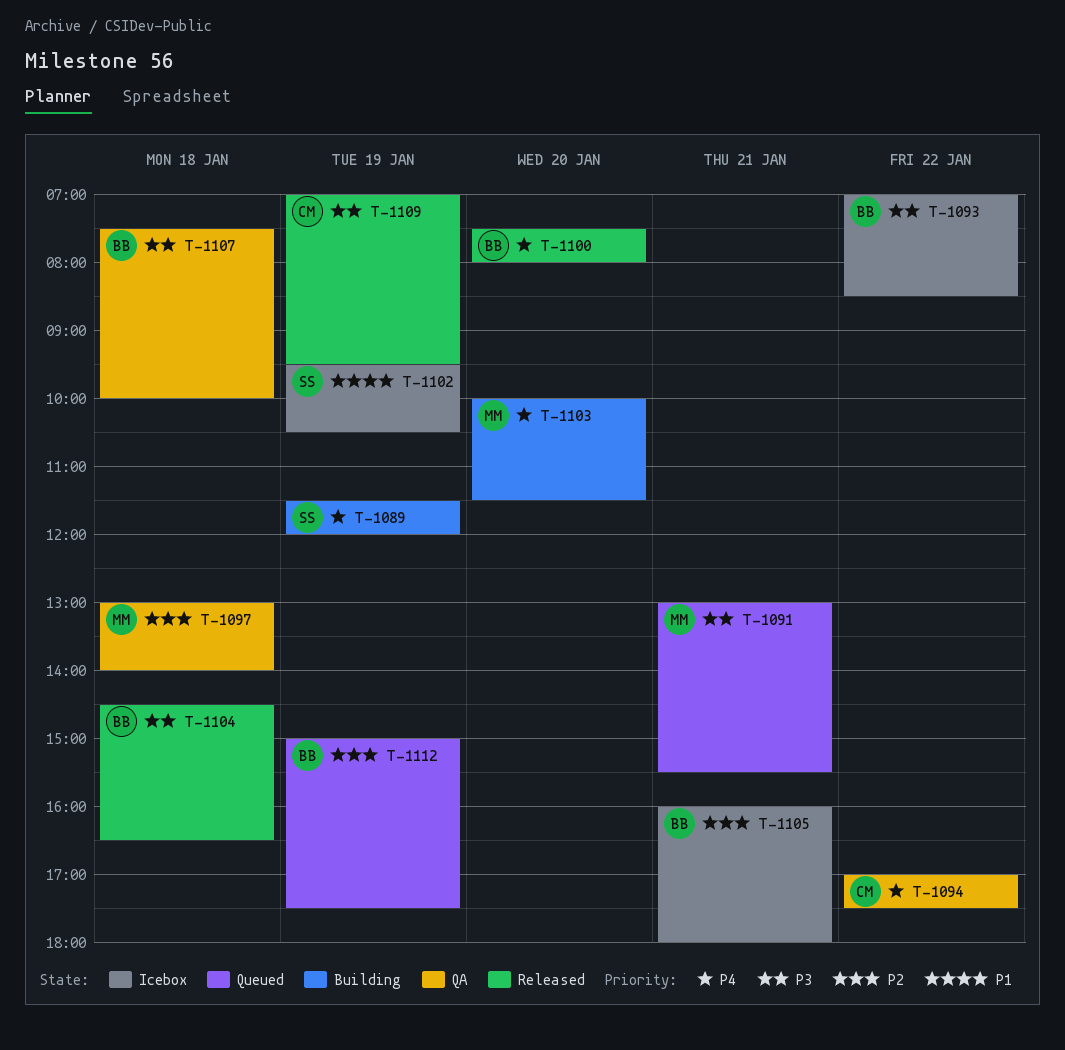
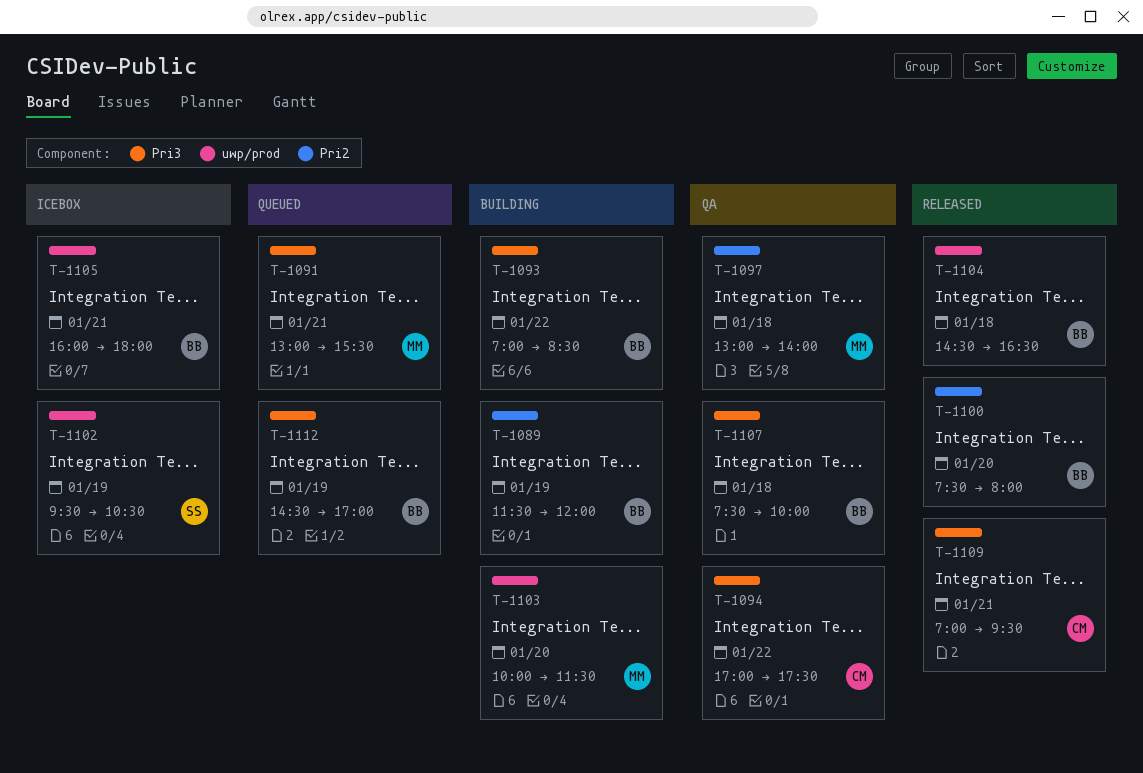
T-1089, owner: SS -> BB
T-1093, status: Icebox -> Building
T-1109, day: Jan 19 -> Jan 21
T-1112, begins: 15:00 -> 14:30
T-1112, ends: 17:30 -> 17:00

